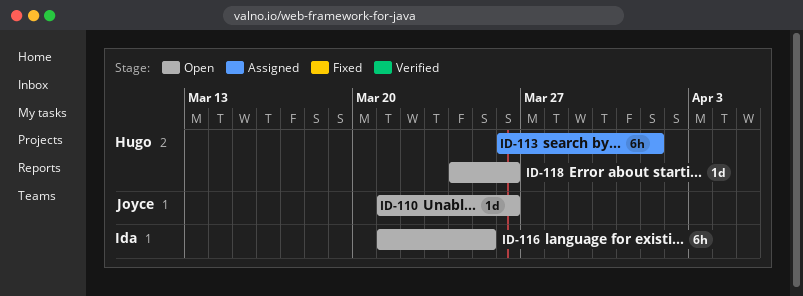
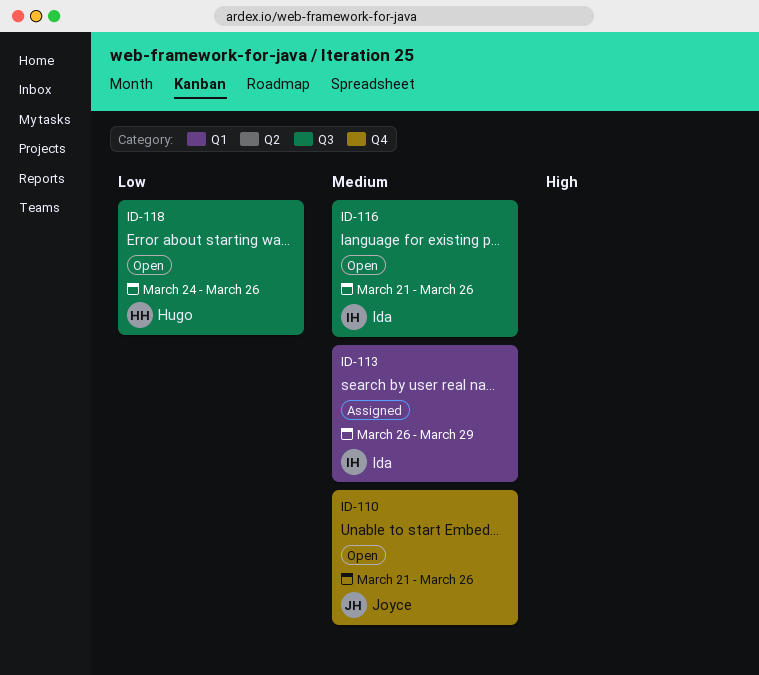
ID-113, owner: Hugo -> Ida
ID-113, due: Apr 1 -> Mar 29
ID-116, due: Mar 25 -> Mar 26

